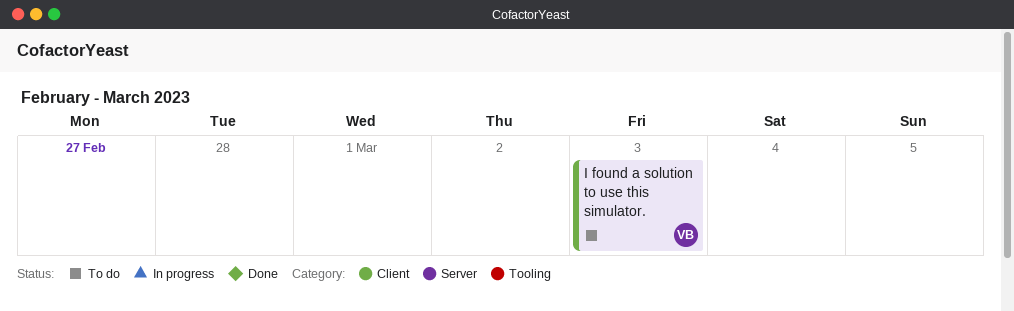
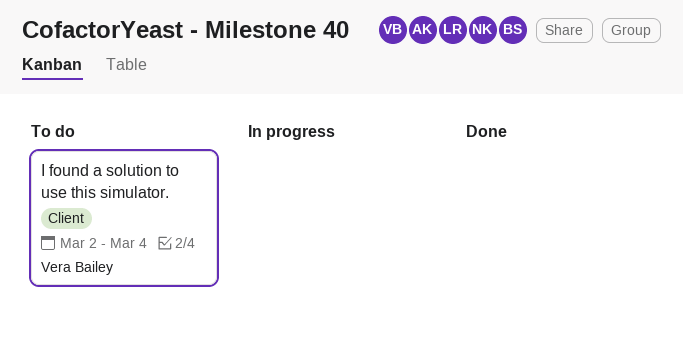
I found a solution to use this simulator., due: Mar 3 -> Mar 4

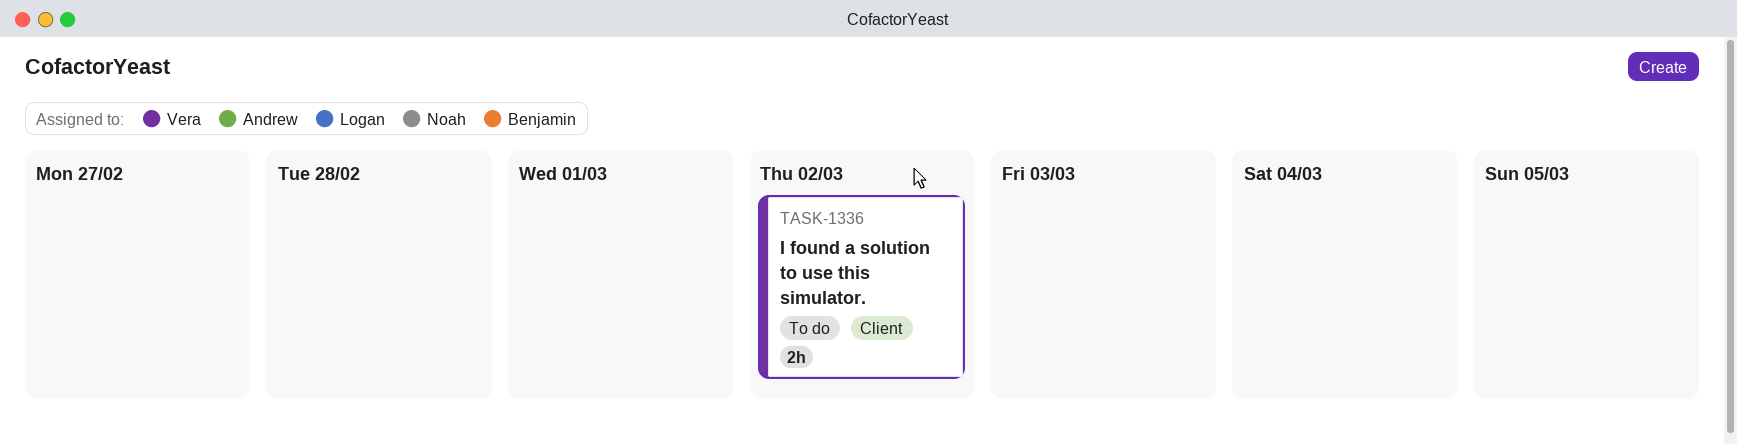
I found a solution to use this simulator., due: Mar 4 -> Mar 2

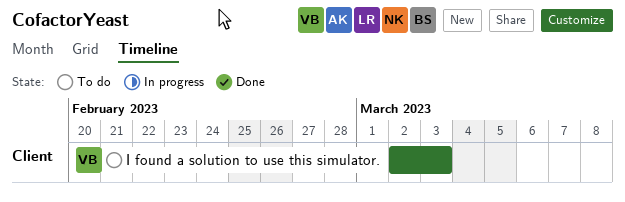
I found a solution to use this simulator., due: Mar 2 -> Mar 3

